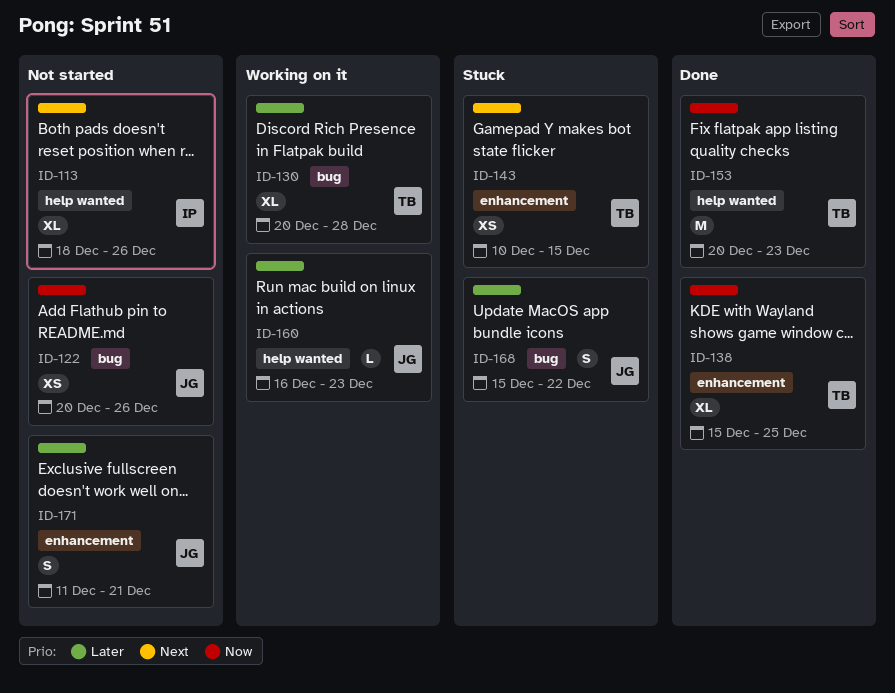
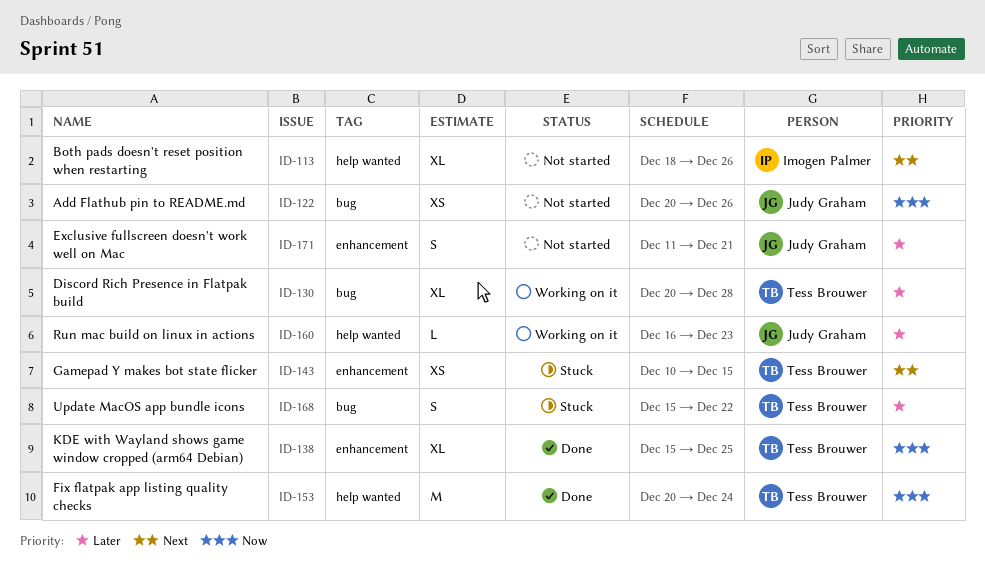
ID-153, due: Dec 23 -> Dec 24
ID-168, owner: Judy Graham -> Tess Brouwer

